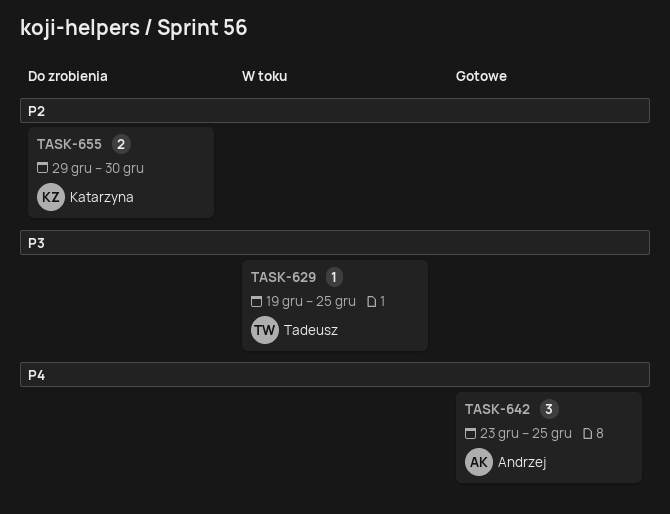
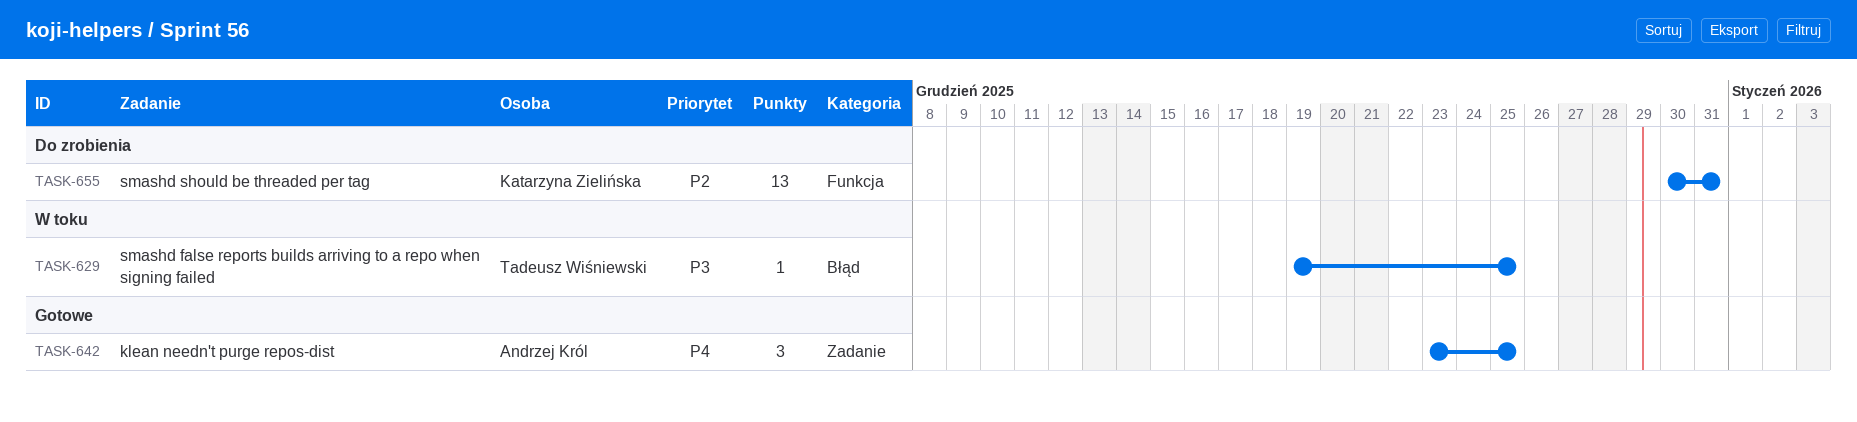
TASK-655, estimate: 2 -> 13
TASK-655, start: Dec 29 -> Dec 30
TASK-655, due: Dec 30 -> Dec 31

